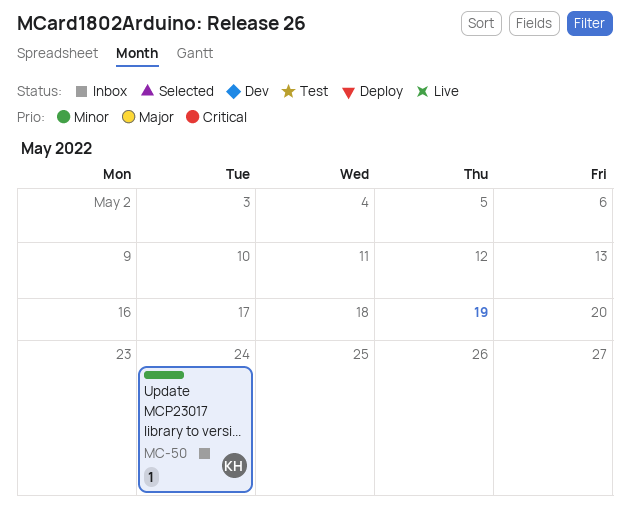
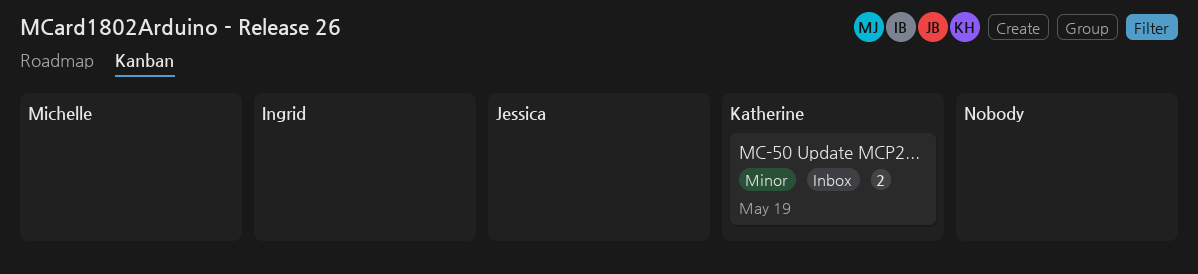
MC-50, estimate: 1 -> 2
MC-50, due: May 24 -> May 19

